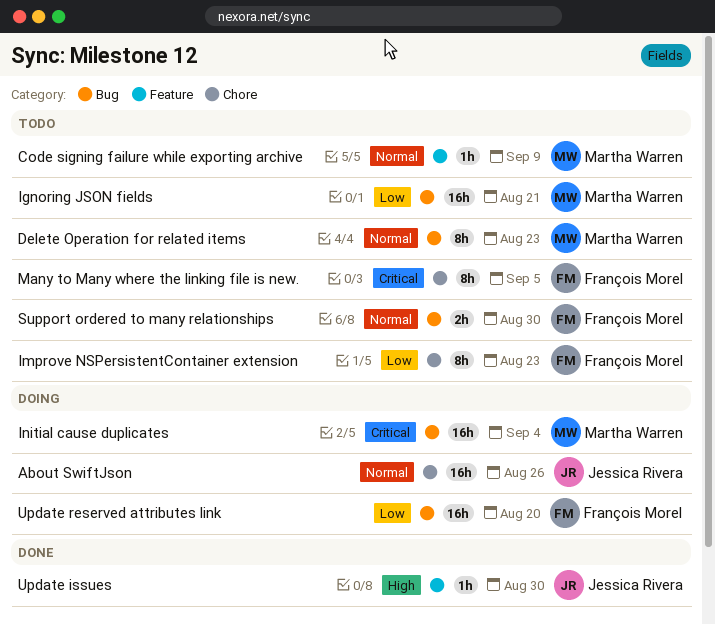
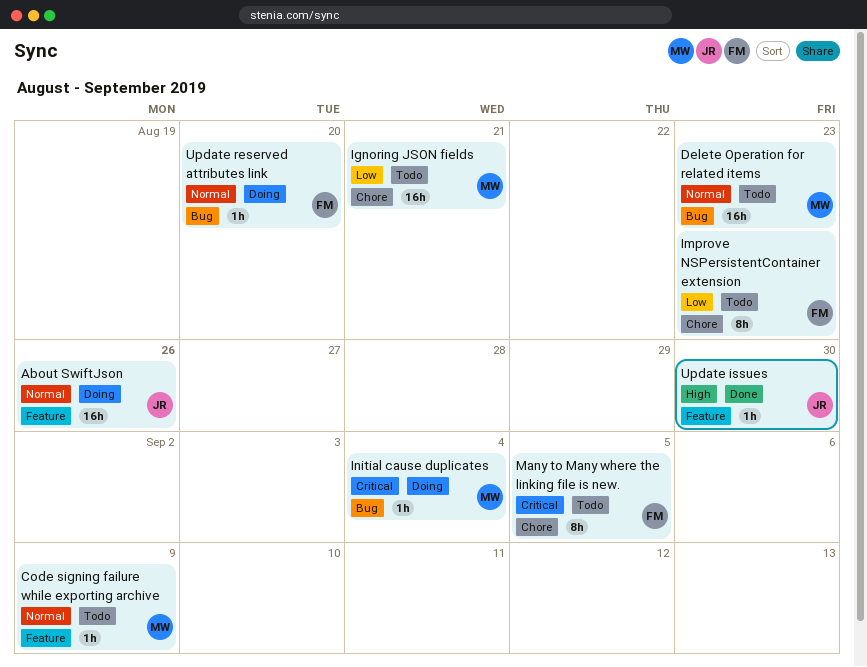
About SwiftJson, label: Chore -> Feature
Delete Operation for related items, estimate: 8h -> 16h
Ignoring JSON fields, label: Bug -> Chore
Initial cause duplicates, estimate: 16h -> 1h
Support ordered to many relationships: present -> none
Update reserved attributes link, priority: Low -> Normal
Update reserved attributes link, estimate: 16h -> 1h

